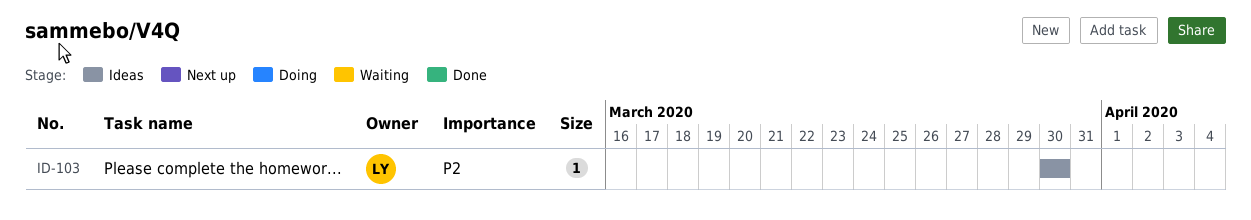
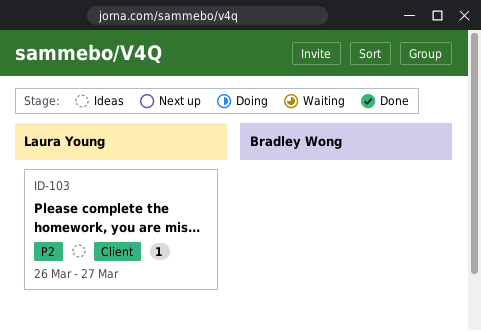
ID-103, start: Mar 30 -> Mar 26
ID-103, due: Mar 30 -> Mar 27

